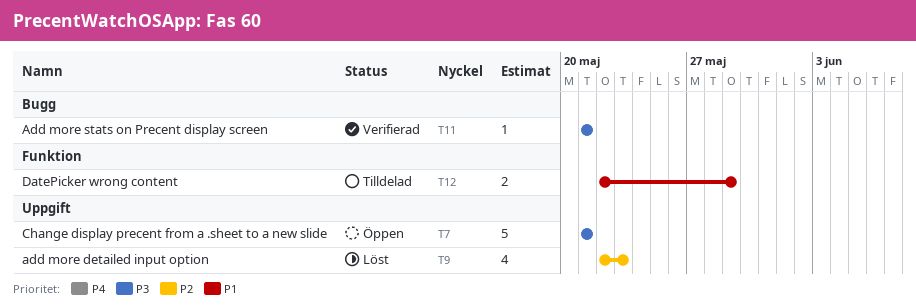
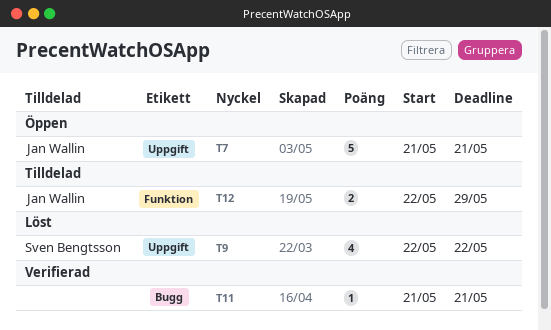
T9, due: May 23 -> May 22

